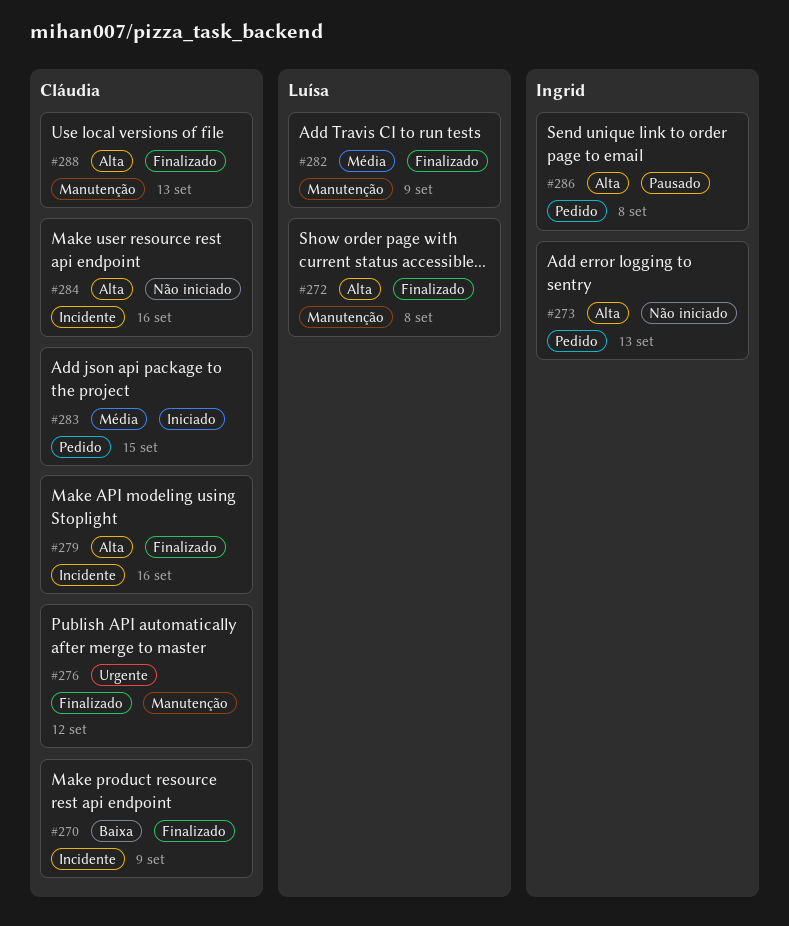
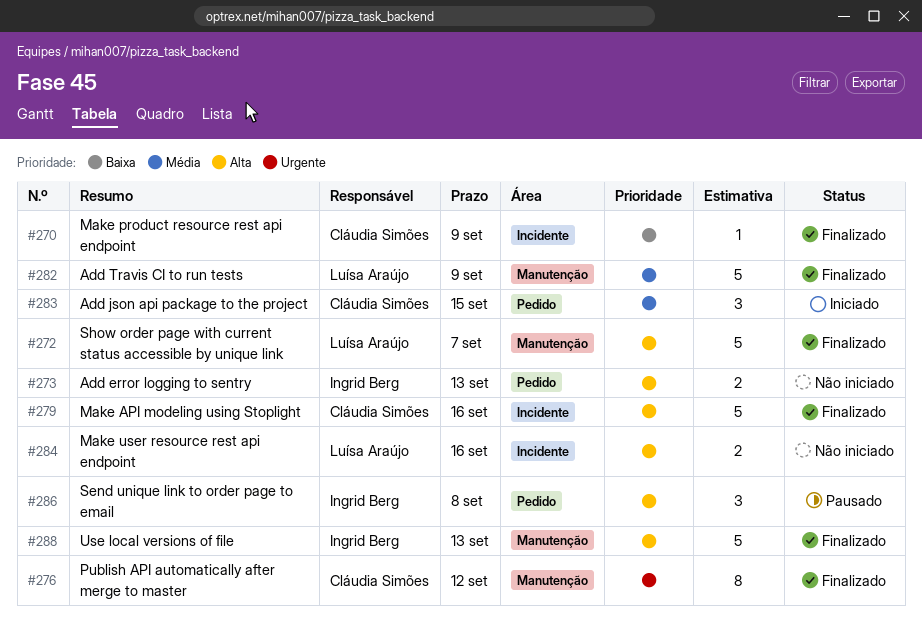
#272, due: Sep 8 -> Sep 7
#284, owner: Cláudia Simões -> Luísa Araújo
#288, owner: Cláudia Simões -> Ingrid Berg

